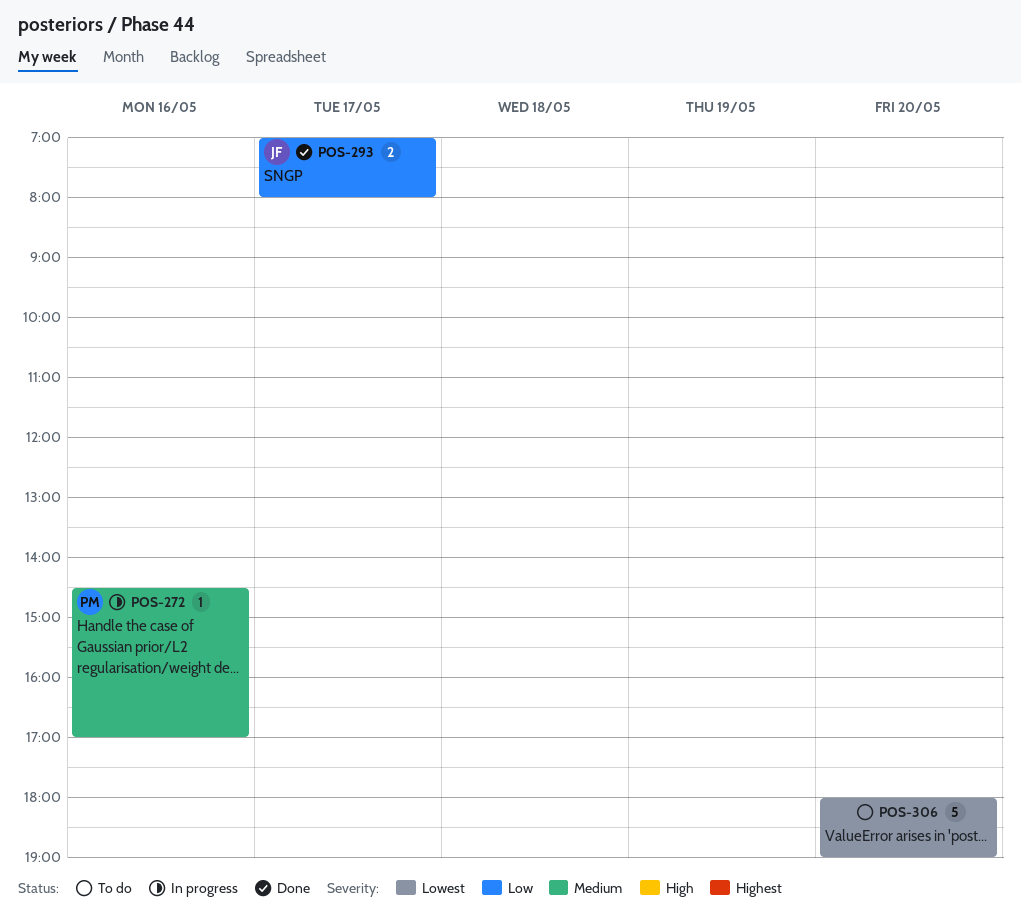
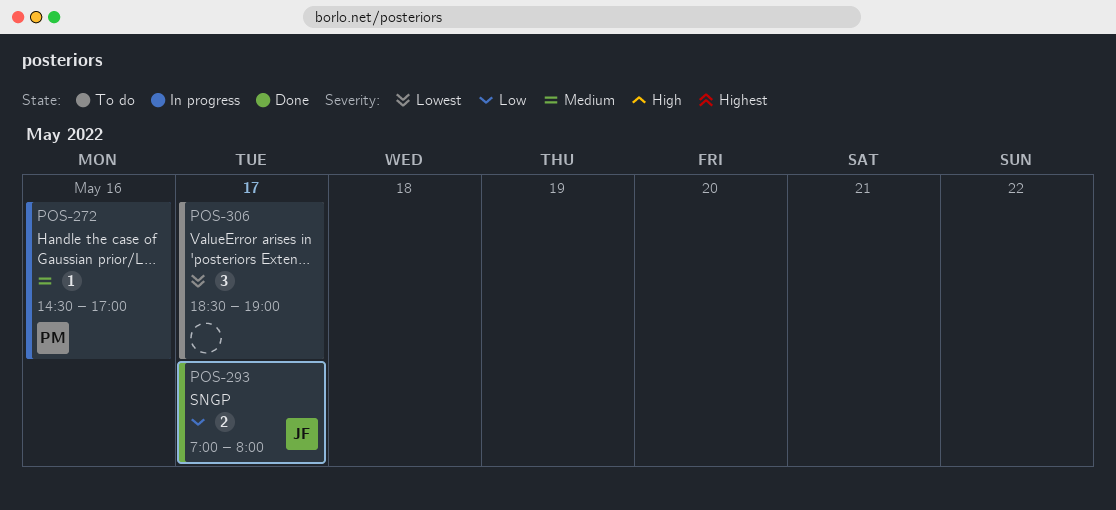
POS-306, estimate: 5 -> 3
POS-306, day: May 20 -> May 17
POS-306, begins: 18:00 -> 18:30

